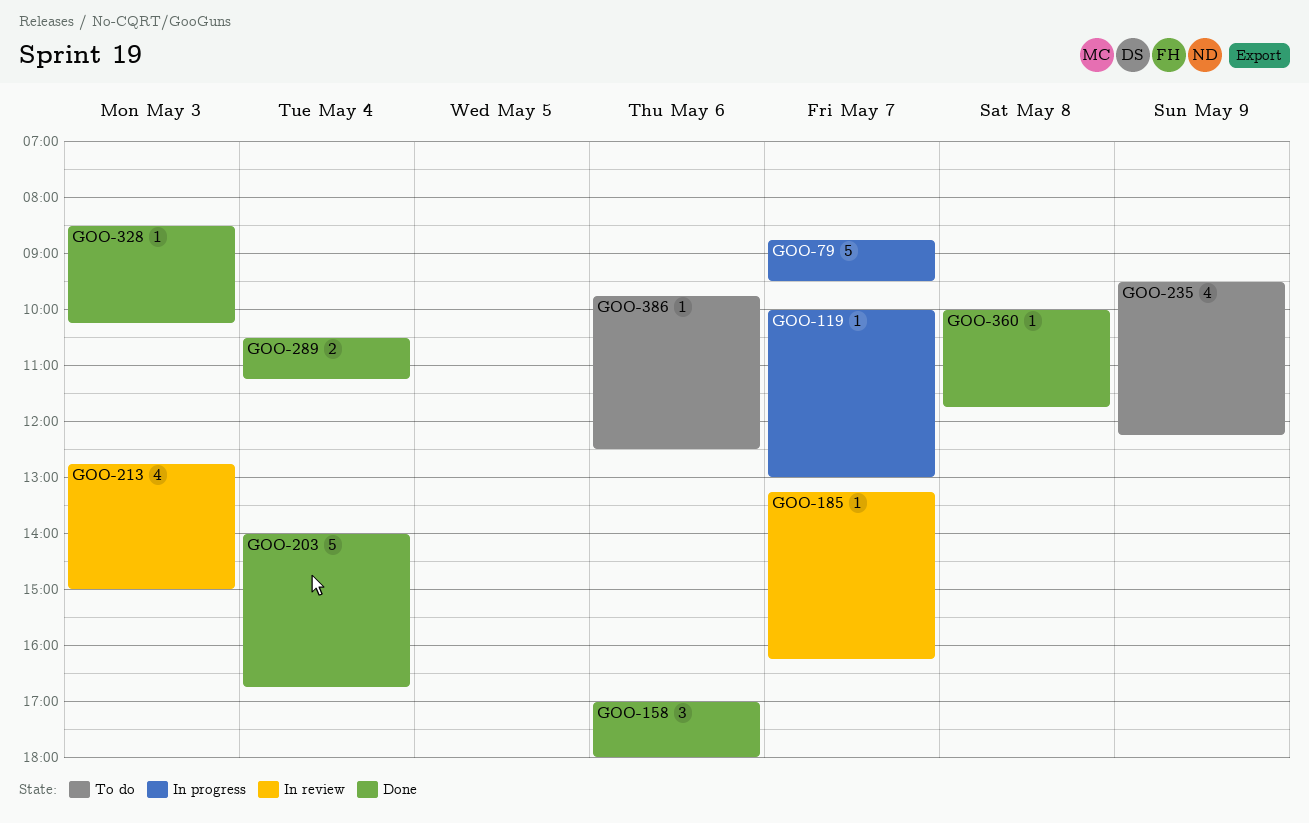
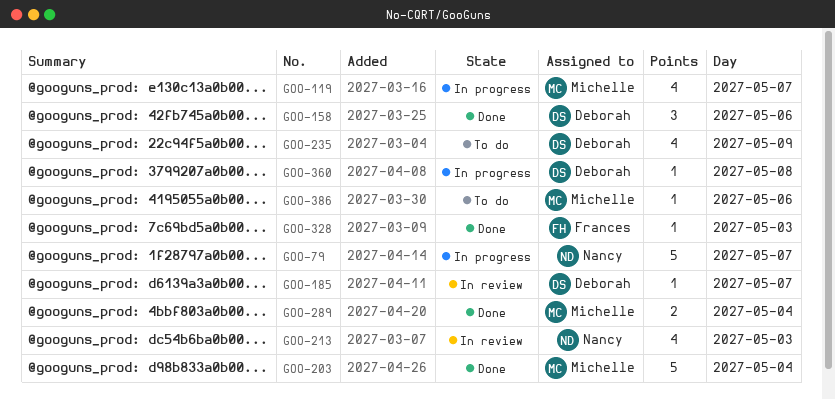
GOO-119, estimate: 1 -> 4
GOO-360, status: Done -> In progress

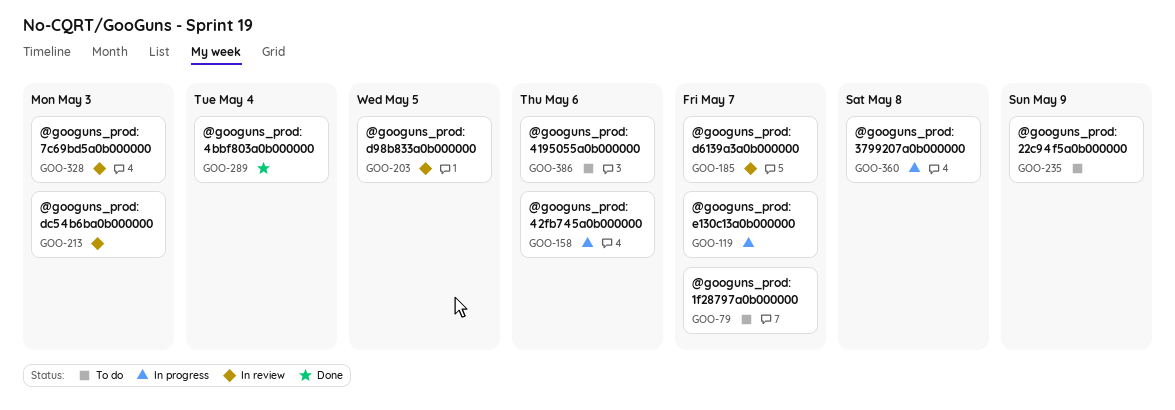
GOO-79, status: In progress -> To do
GOO-158, status: Done -> In progress
GOO-203, status: Done -> In review
GOO-203, day: May 4 -> May 5
GOO-328, status: Done -> In review

